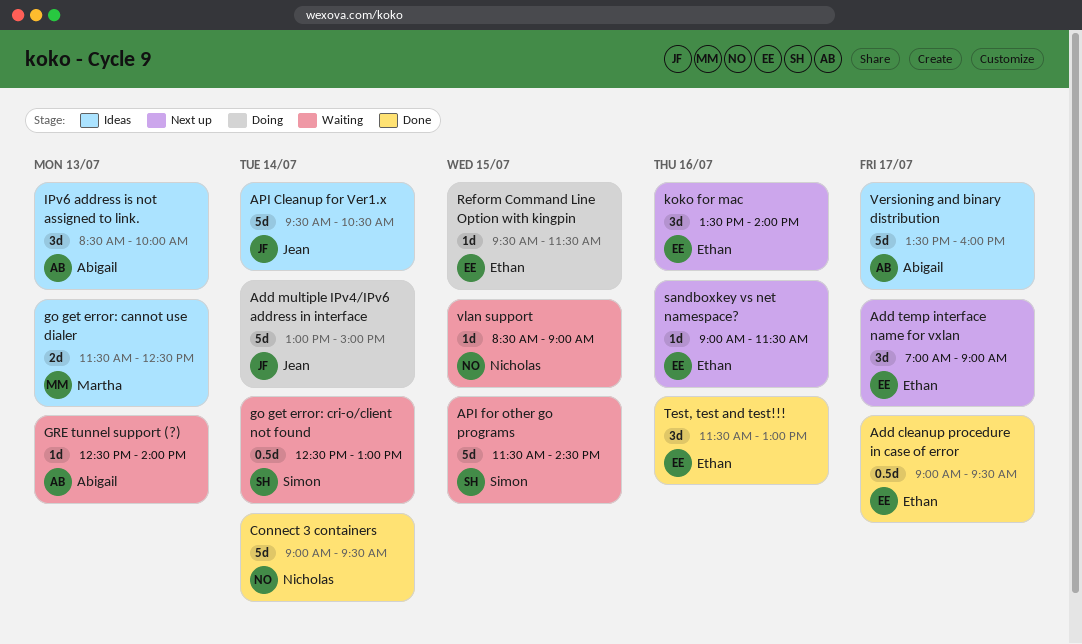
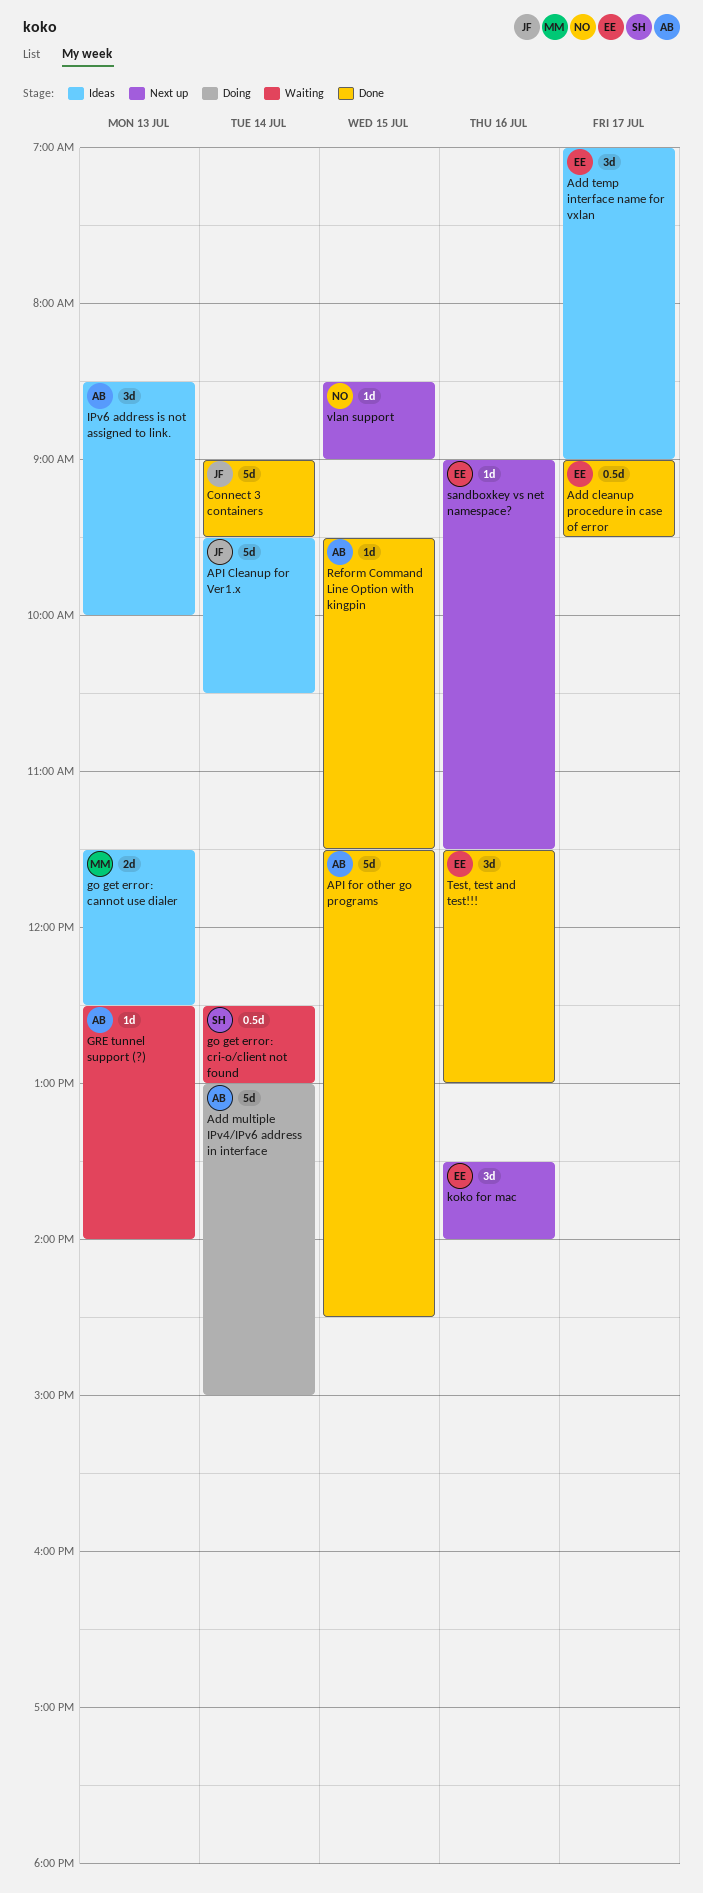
Add multiple IPv4/IPv6 address in interface, owner: Jean -> Abigail
Add temp interface name for vxlan, status: Next up -> Ideas
API for other go programs, status: Waiting -> Done
API for other go programs, owner: Simon -> Abigail
Connect 3 containers, owner: Nicholas -> Jean
Reform Command Line Option with kingpin, status: Doing -> Done
Reform Command Line Option with kingpin, owner: Ethan -> Abigail
Versioning and binary distribution: present -> none
vlan support, status: Waiting -> Next up

